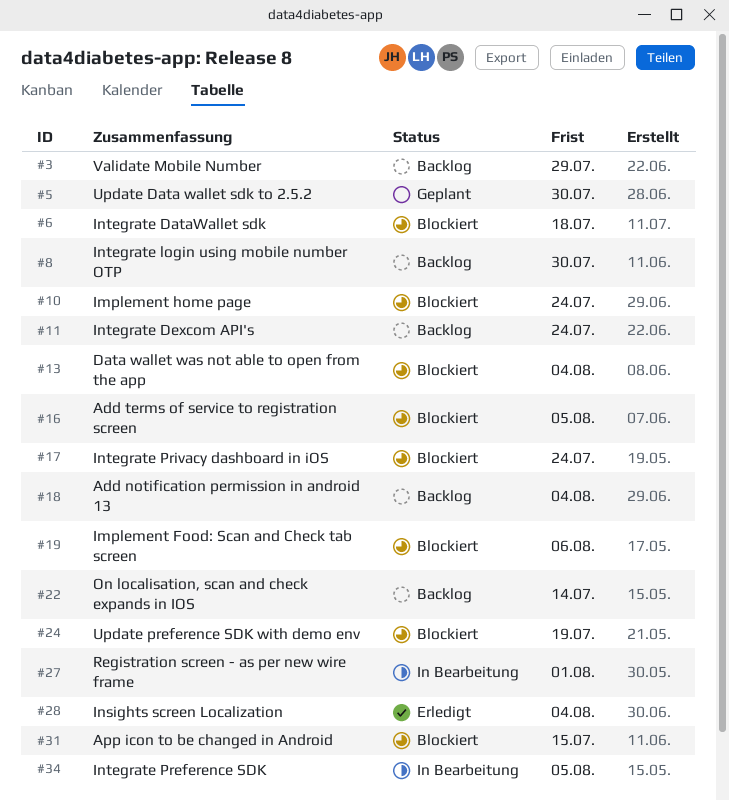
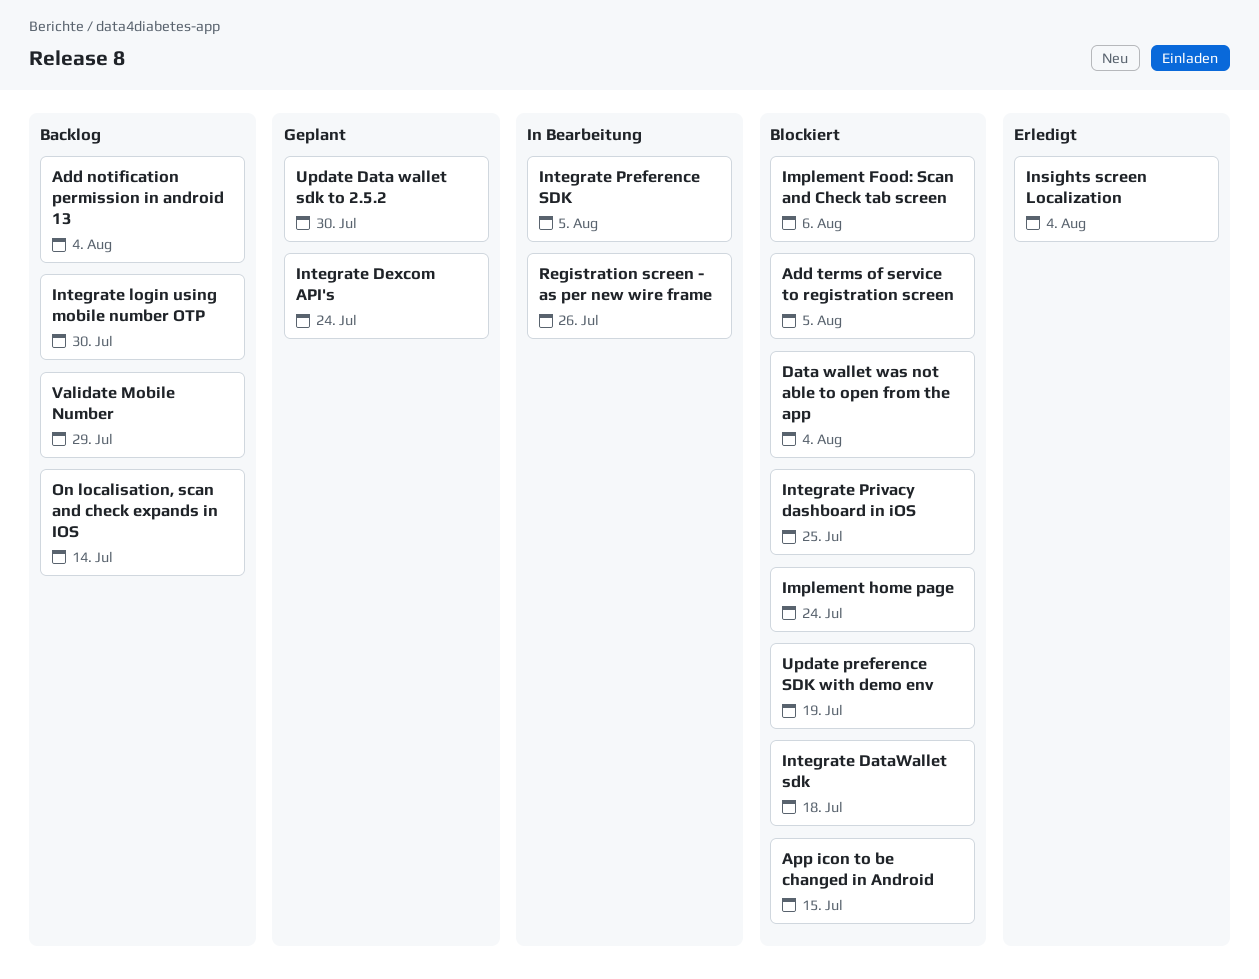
Integrate Dexcom API's, status: Backlog -> Geplant
Integrate Privacy dashboard in iOS, due: Jul 24 -> Jul 25
Registration screen - as per new wire frame, due: Aug 1 -> Jul 26

